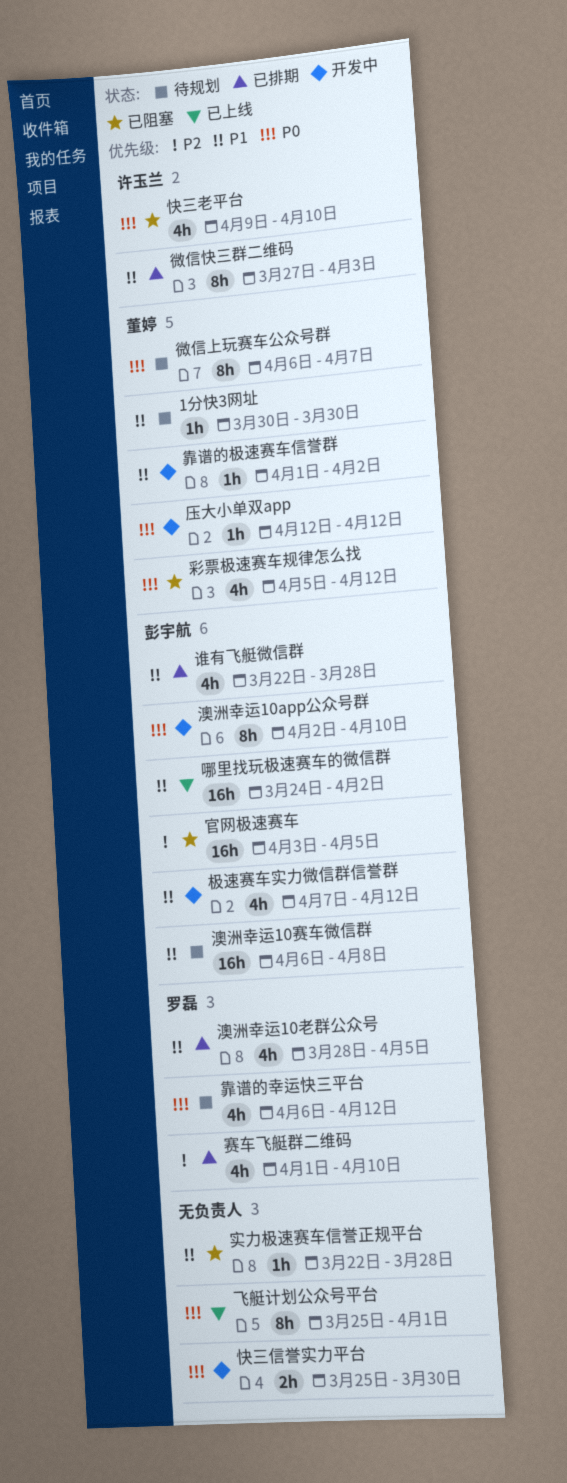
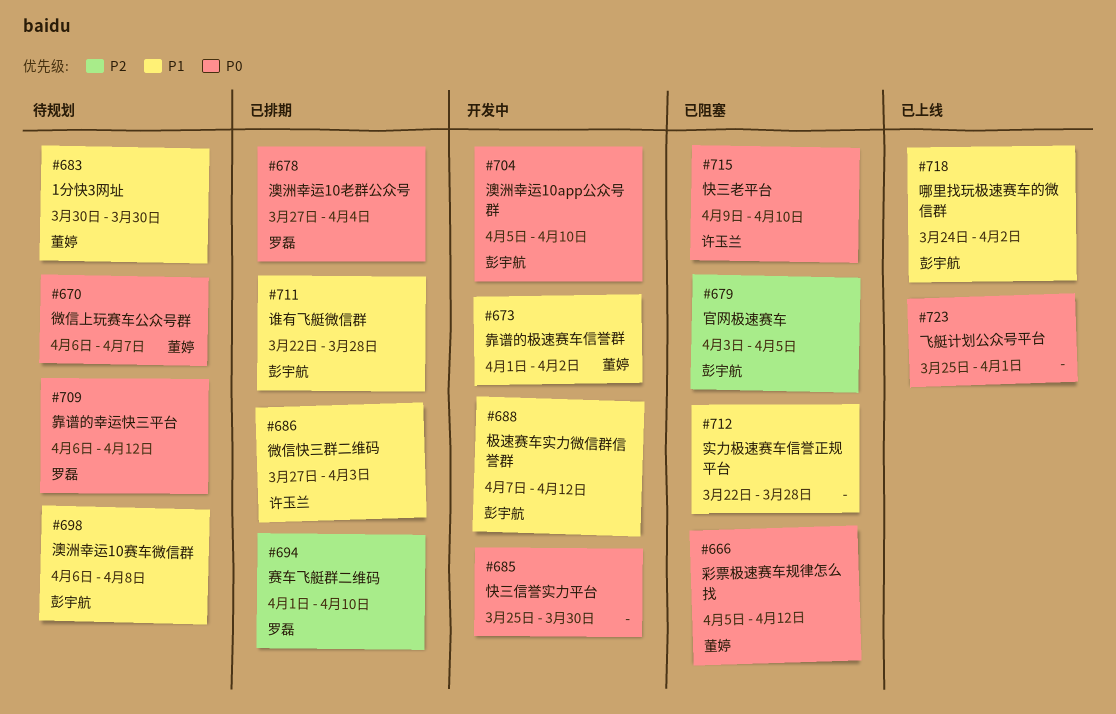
压大小单双app: present -> none
澳洲幸运10app公众号群, start: Apr 2 -> Apr 5
澳洲幸运10老群公众号, priority: P1 -> P0
澳洲幸运10老群公众号, start: Mar 28 -> Mar 27
澳洲幸运10老群公众号, due: Apr 5 -> Apr 4

